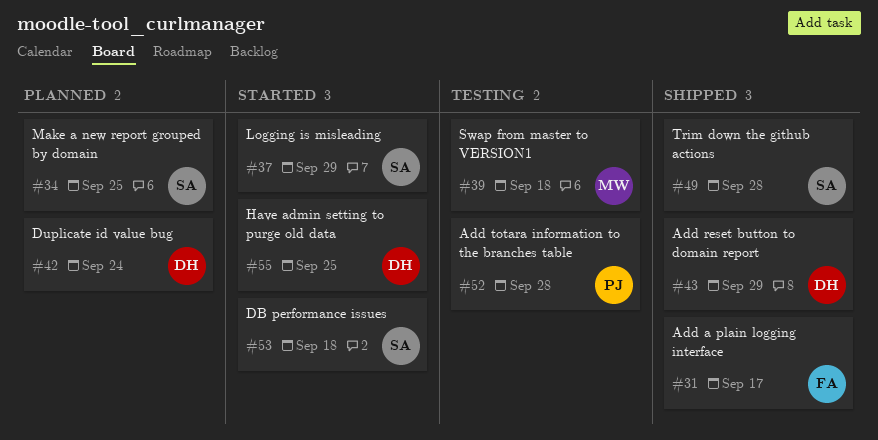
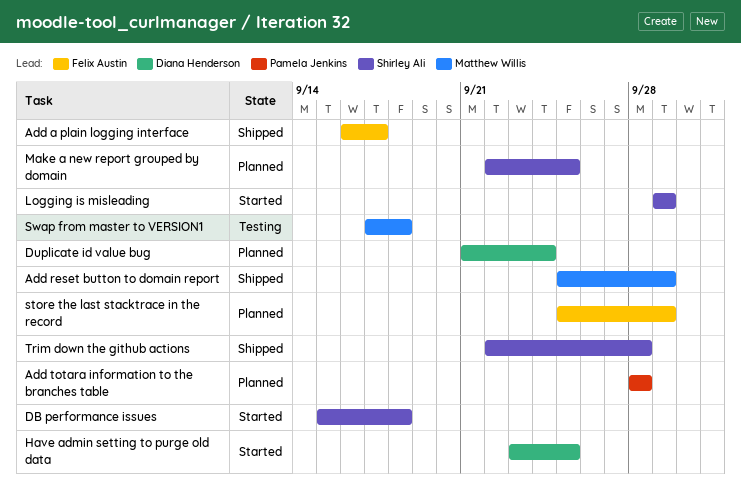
Add reset button to domain report, owner: Diana Henderson -> Matthew Willis
Add totara information to the branches table, status: Testing -> Planned
store the last stacktrace in the record: none -> present

